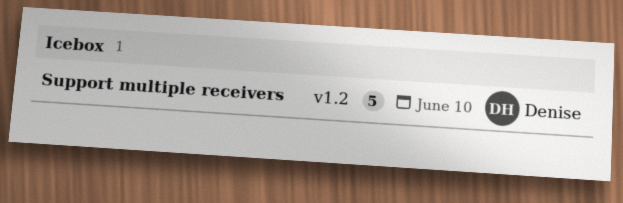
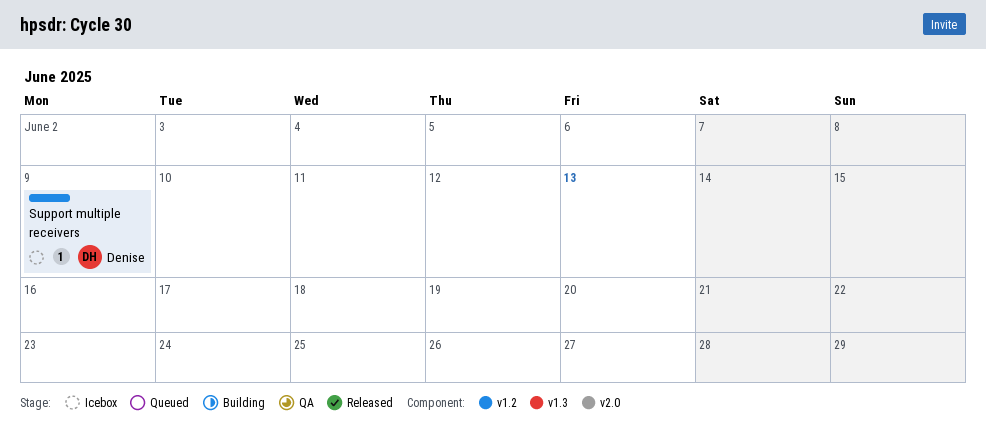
Support multiple receivers, estimate: 5 -> 1
Support multiple receivers, due: Jun 10 -> Jun 9

